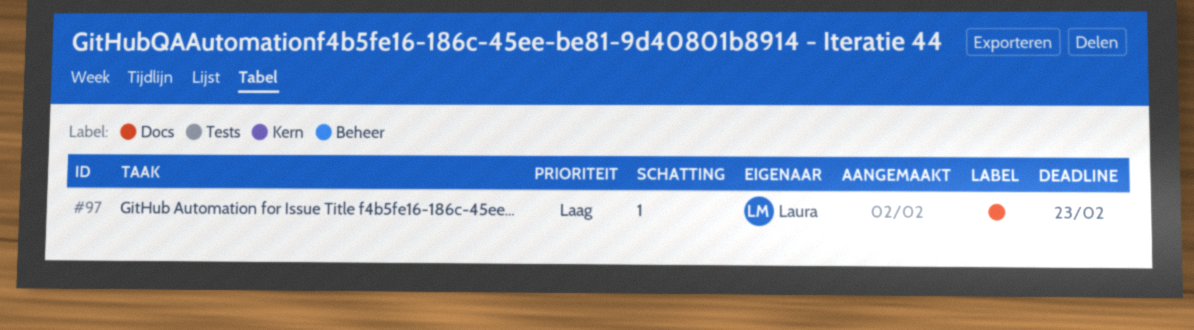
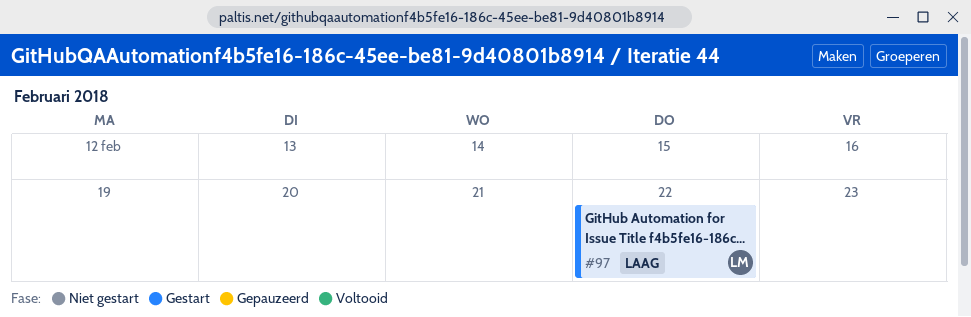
#97, due: Feb 23 -> Feb 22

